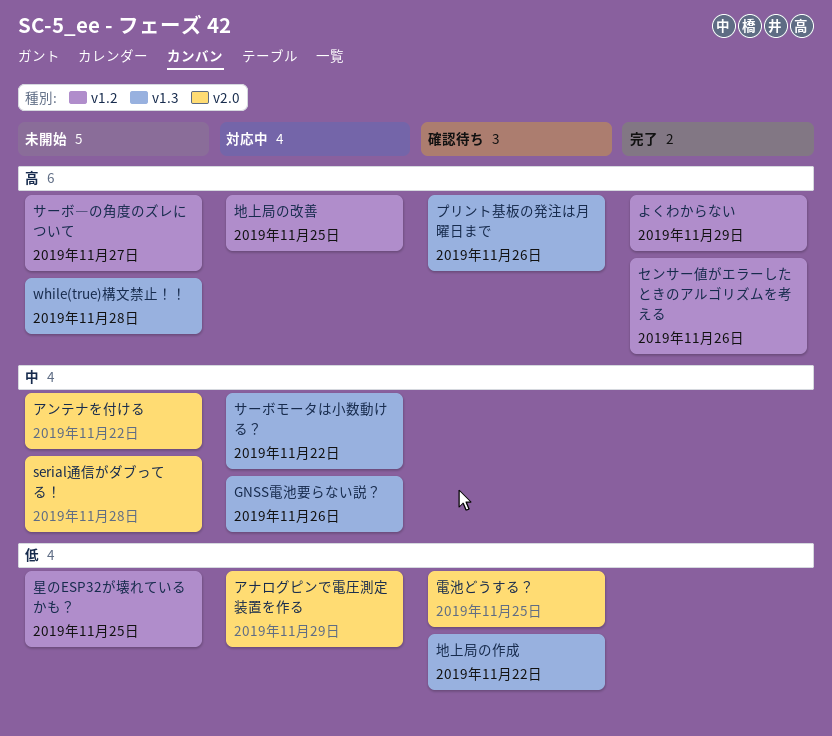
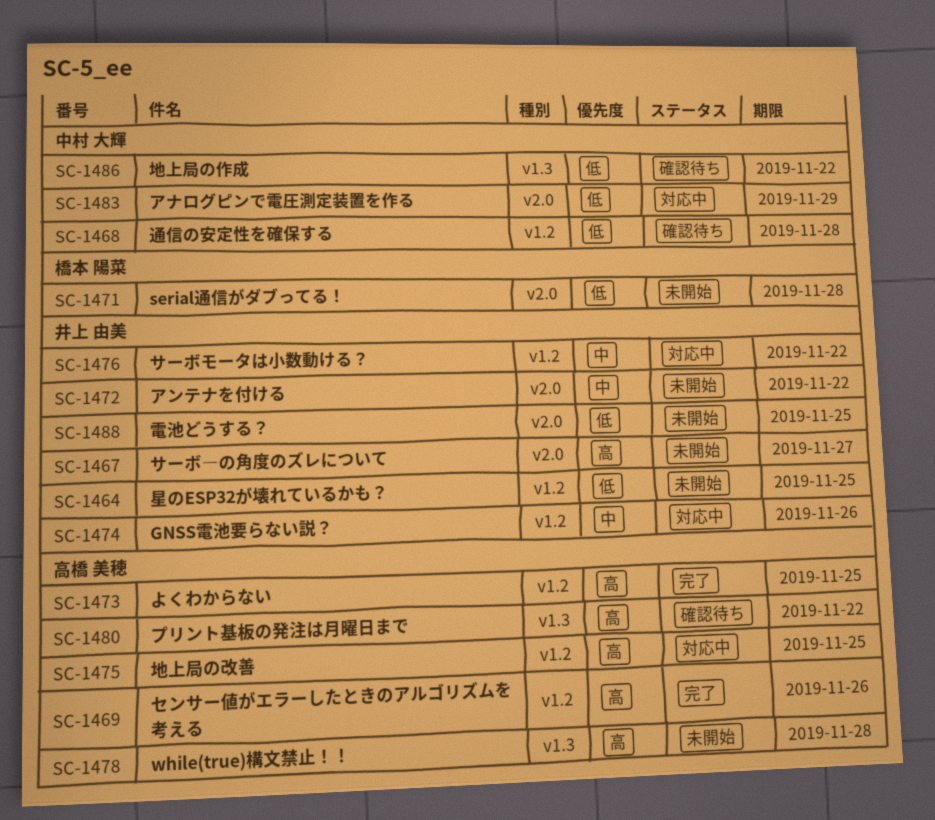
GNSS電池要らない説？, label: v1.3 -> v1.2
serial通信がダブってる！, priority: 中 -> 低
よくわからない, due: Nov 29 -> Nov 25
サーボ―の角度のズレについて, label: v1.2 -> v2.0
サーボモータは小数動ける？, label: v1.3 -> v1.2
プリント基板の発注は月曜日まで, due: Nov 26 -> Nov 22
通信の安定性を確保する: none -> present
電池どうする？, status: 確認待ち -> 未開始

